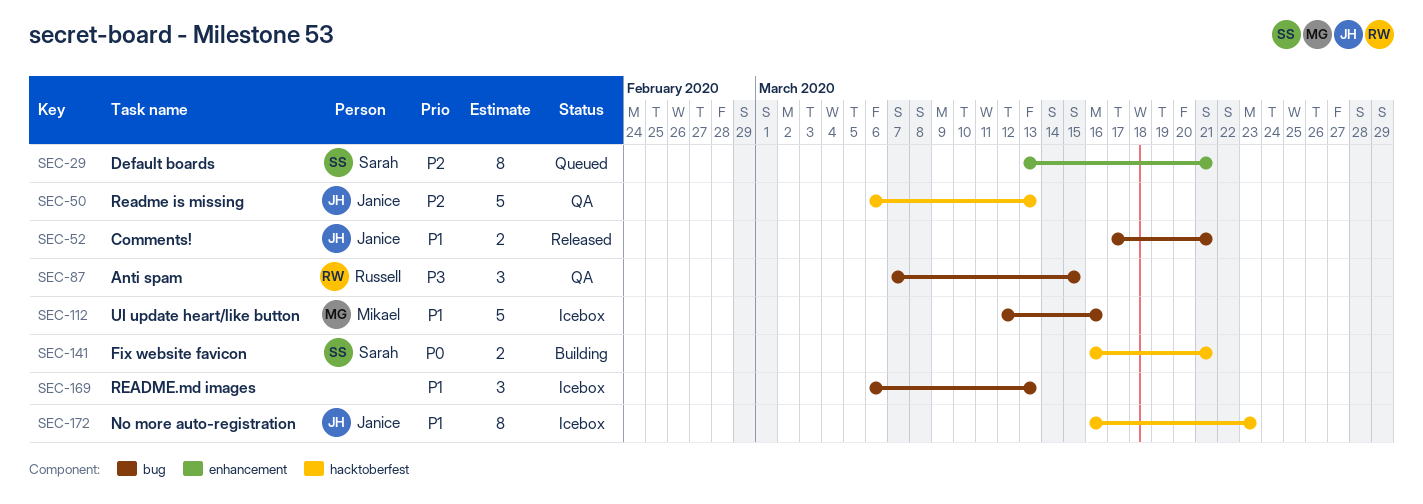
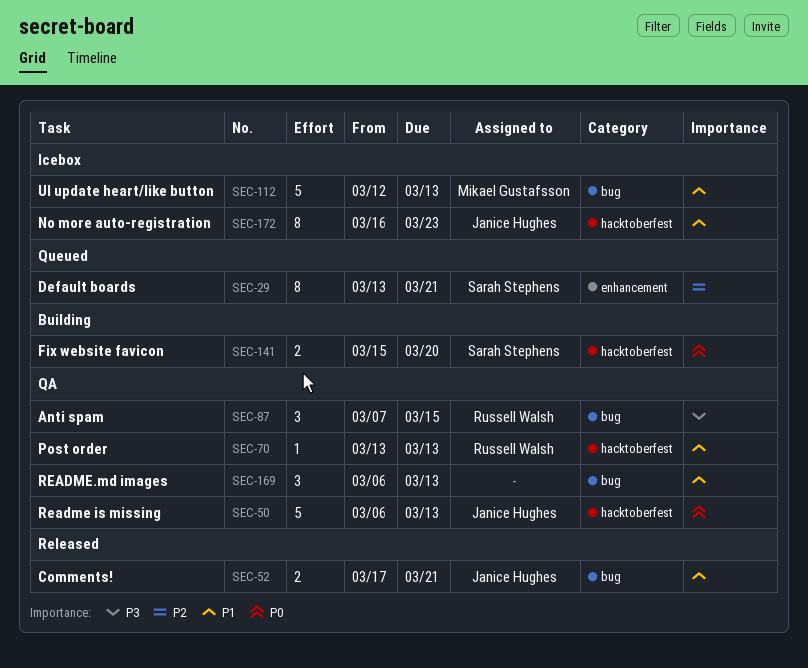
SEC-50, priority: P2 -> P0
SEC-70: none -> present
SEC-112, due: Mar 16 -> Mar 13
SEC-141, start: Mar 16 -> Mar 15
SEC-141, due: Mar 21 -> Mar 20
SEC-169, status: Icebox -> QA

